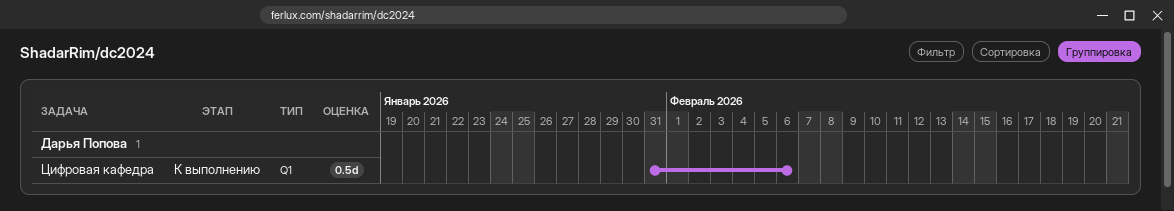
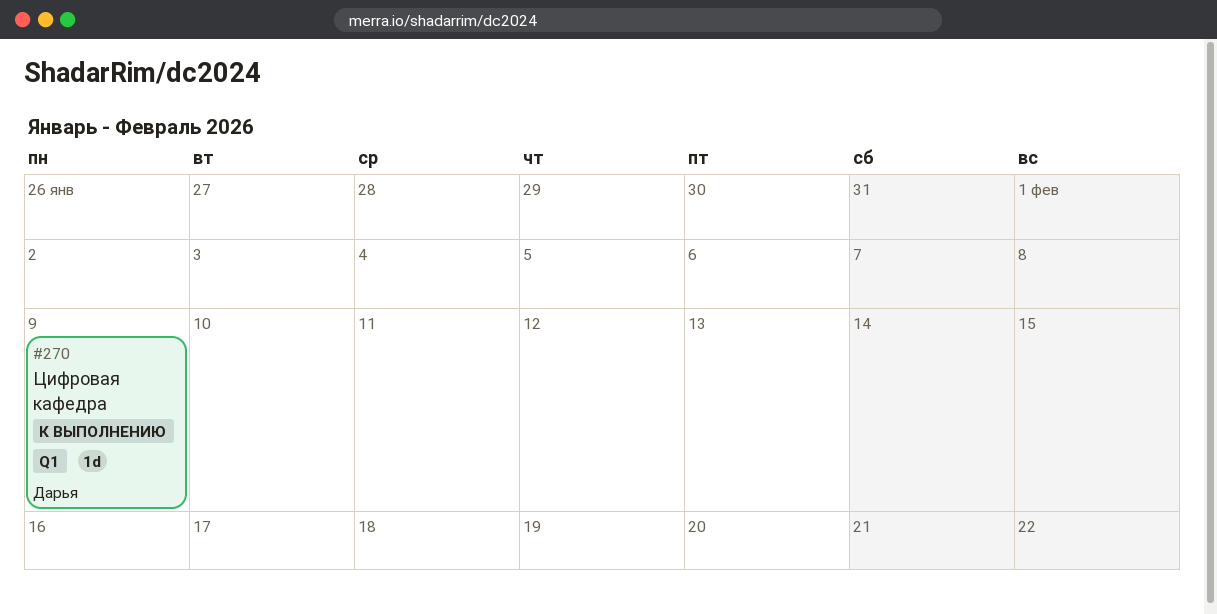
Цифровая кафедра, estimate: 0.5d -> 1d
Цифровая кафедра, due: Feb 6 -> Feb 9

